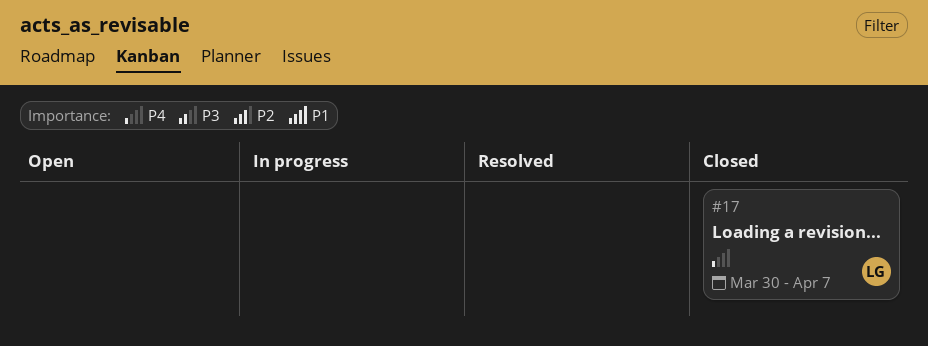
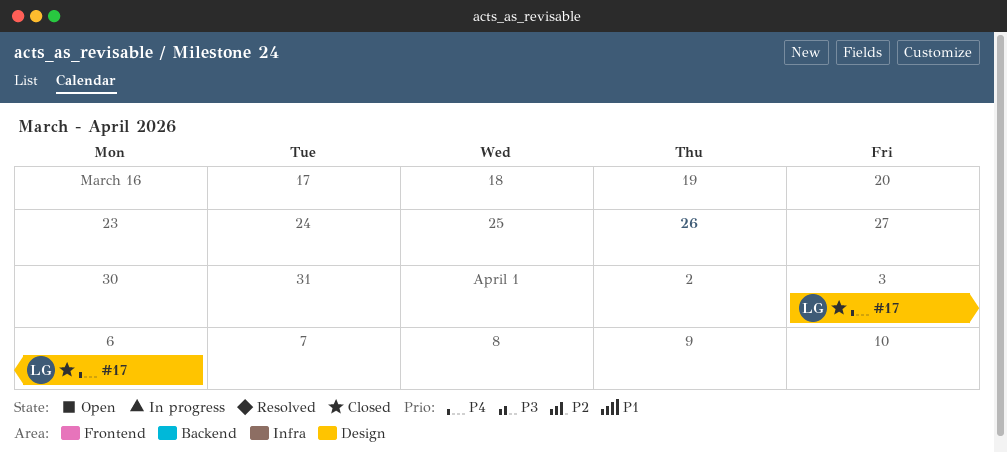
#17, start: Mar 30 -> Apr 3
#17, due: Apr 7 -> Apr 6

